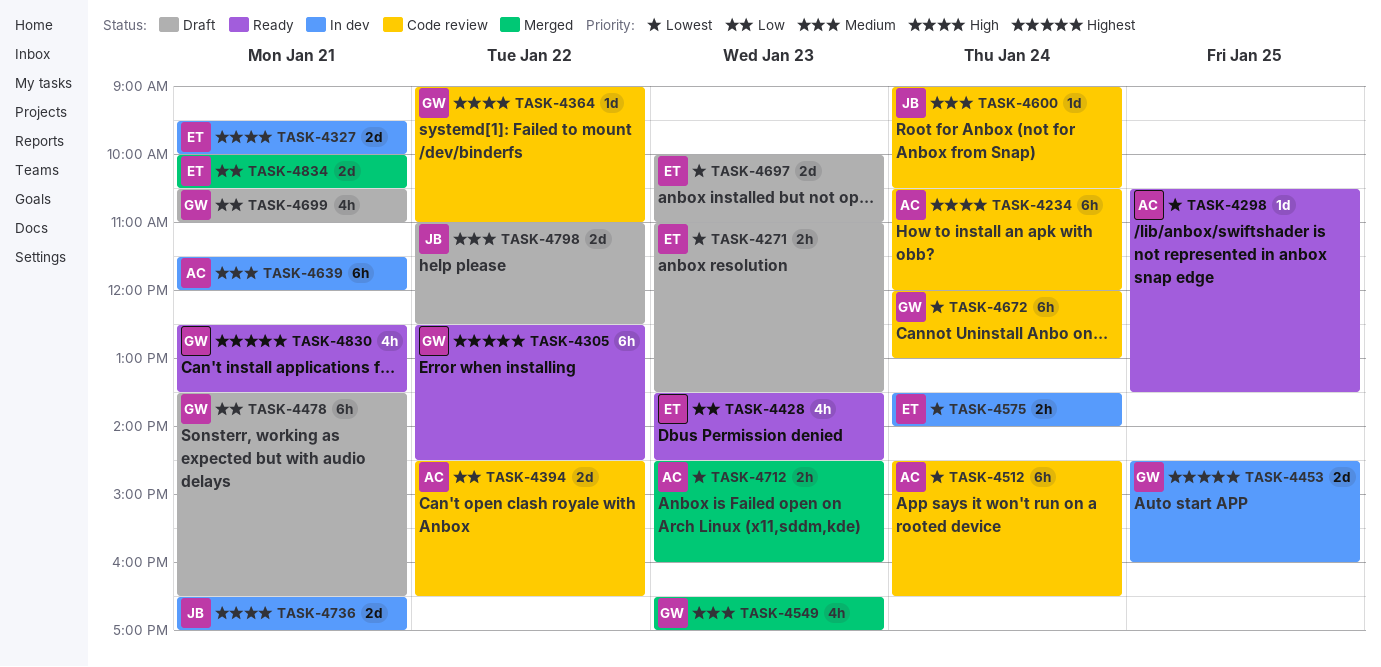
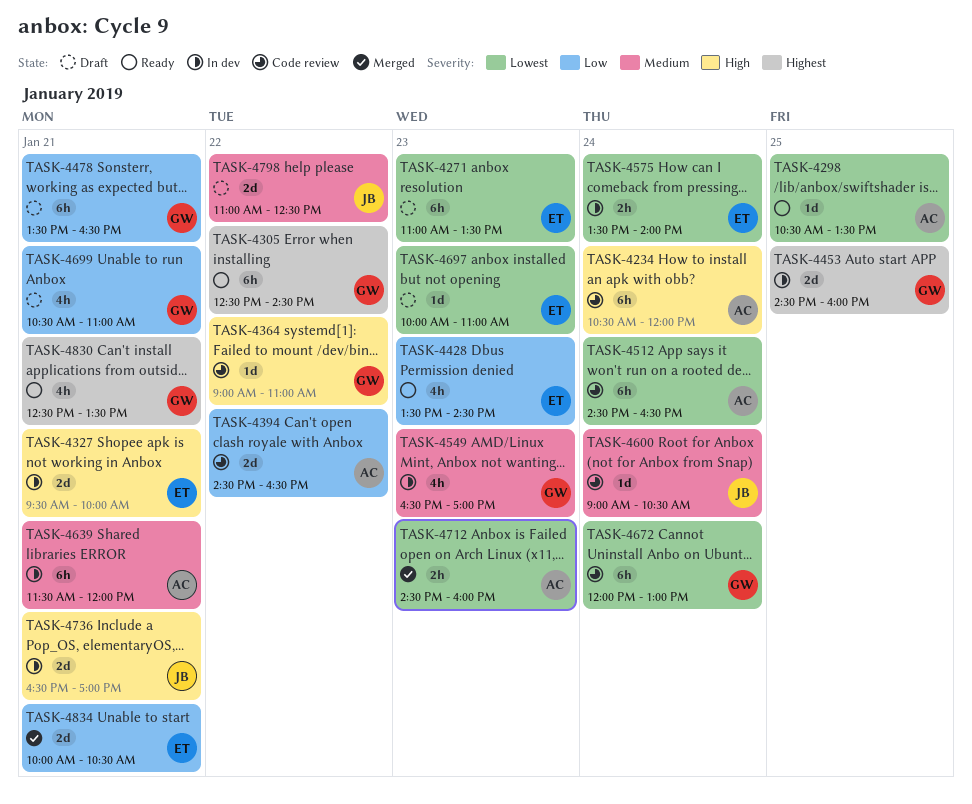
TASK-4271, estimate: 2h -> 6h
TASK-4549, status: Merged -> In dev
TASK-4697, estimate: 2d -> 1d

